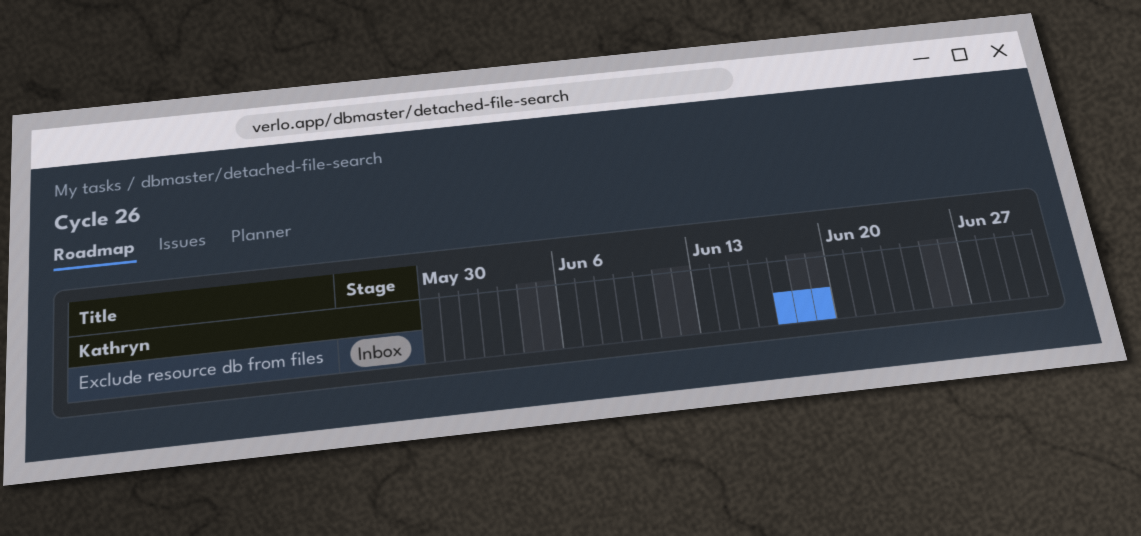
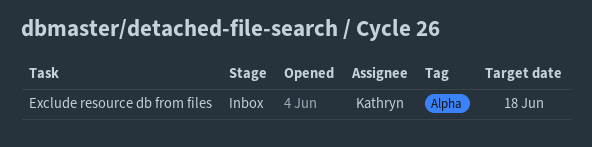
Exclude resource db from files, due: Jun 19 -> Jun 18

